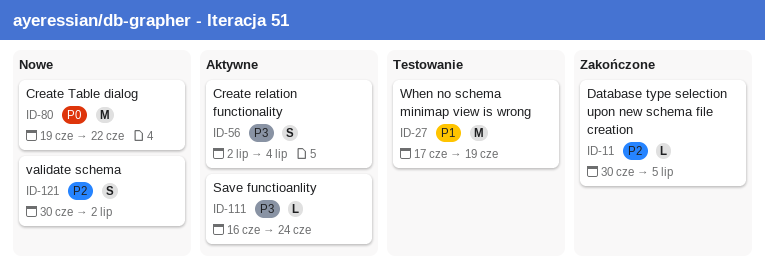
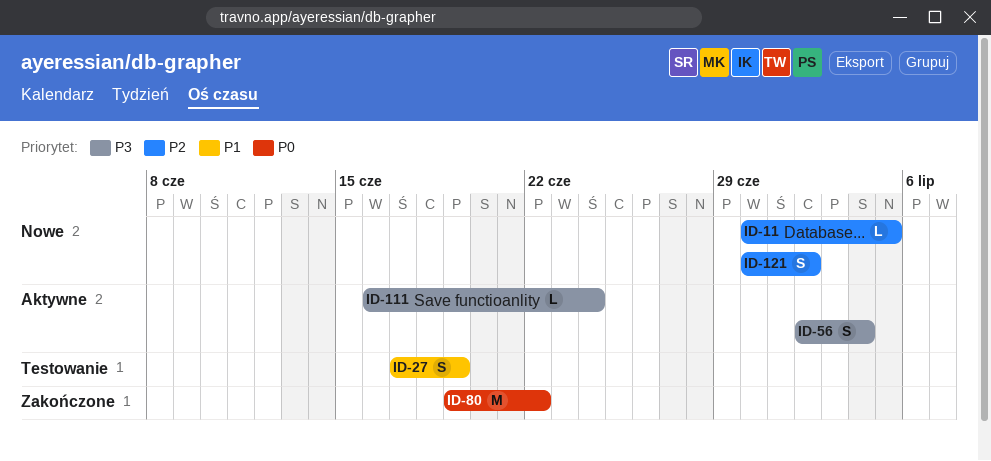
ID-11, status: Zakończone -> Nowe
ID-27, estimate: M -> S
ID-80, status: Nowe -> Zakończone

